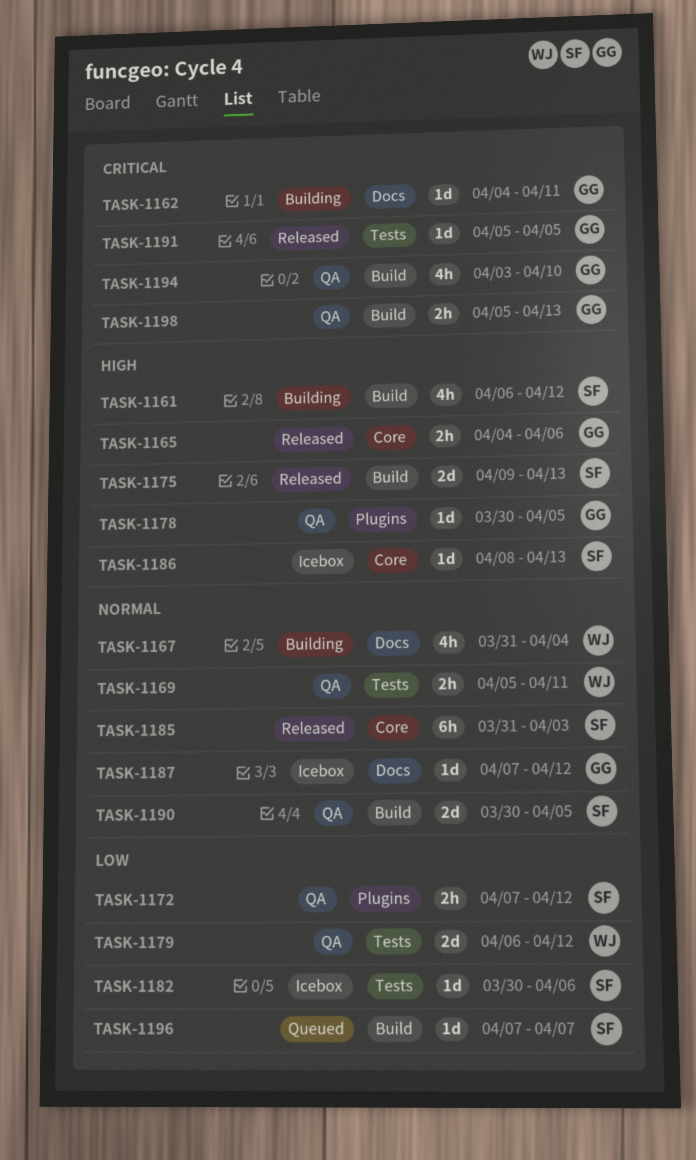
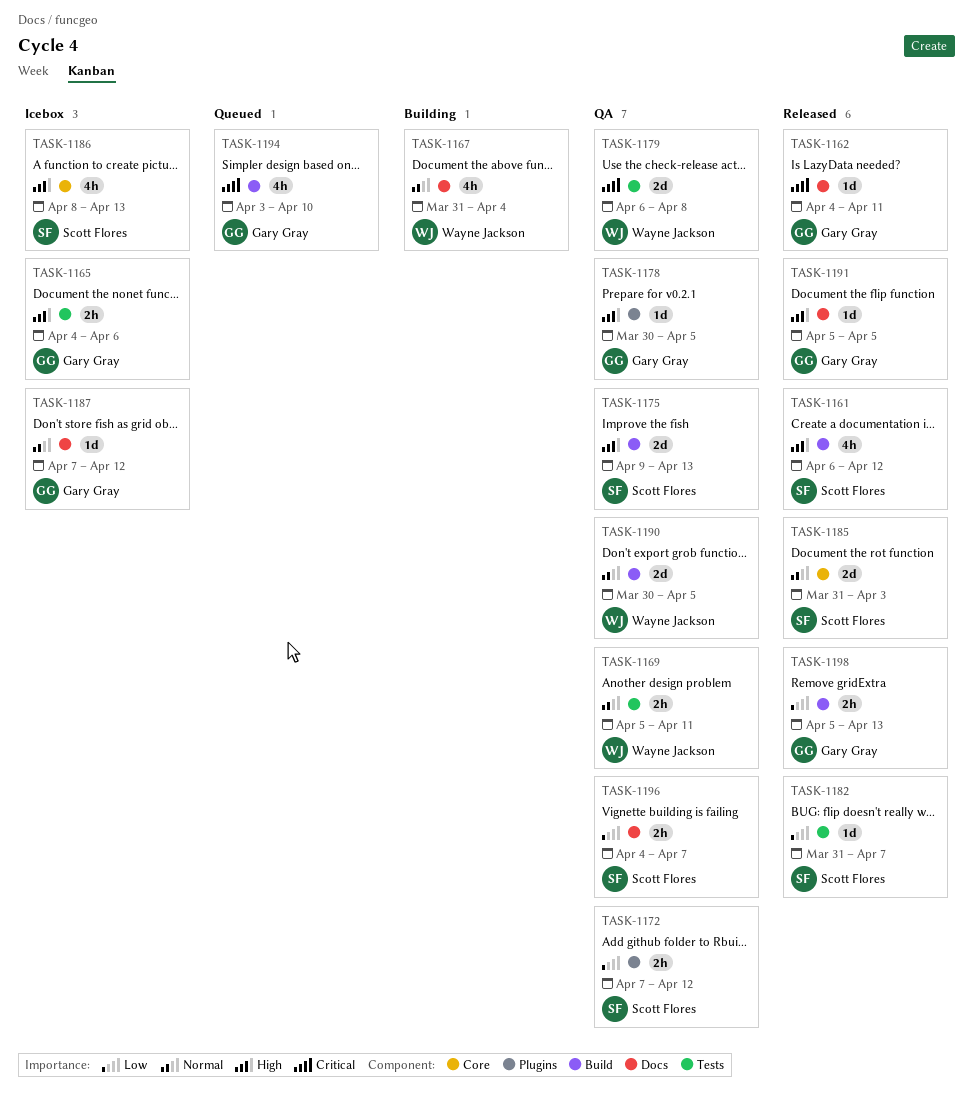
TASK-1161, status: Building -> Released
TASK-1162, status: Building -> Released
TASK-1165, status: Released -> Icebox
TASK-1165, label: Core -> Tests
TASK-1175, status: Released -> QA
TASK-1179, priority: Low -> Critical
TASK-1179, due: Apr 12 -> Apr 8
TASK-1182, status: Icebox -> Released
TASK-1182, start: Mar 30 -> Mar 31
TASK-1182, due: Apr 6 -> Apr 7
TASK-1185, estimate: 6h -> 2d
TASK-1186, estimate: 1d -> 4h
TASK-1190, owner: Scott Flores -> Wayne Jackson
TASK-1191, priority: Critical -> High
TASK-1191, label: Tests -> Docs
TASK-1194, status: QA -> Queued
TASK-1196, status: Queued -> QA
TASK-1196, label: Build -> Docs
TASK-1196, estimate: 1d -> 2h
TASK-1196, start: Apr 7 -> Apr 4
TASK-1198, status: QA -> Released
TASK-1198, priority: Critical -> Low

